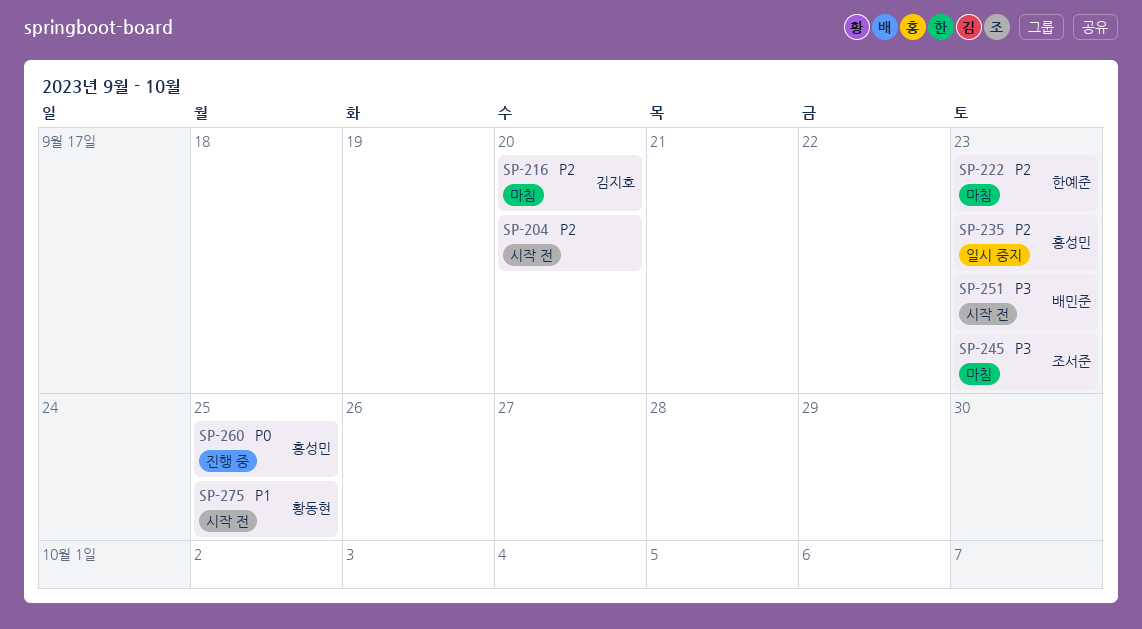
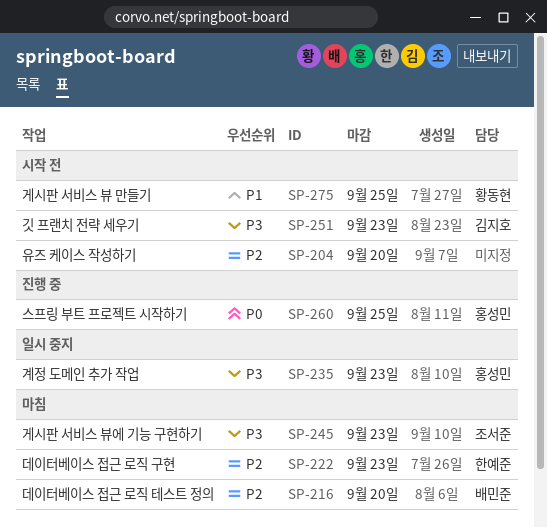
SP-216, owner: 김지호 -> 배민준
SP-235, priority: P2 -> P3
SP-251, owner: 배민준 -> 김지호

